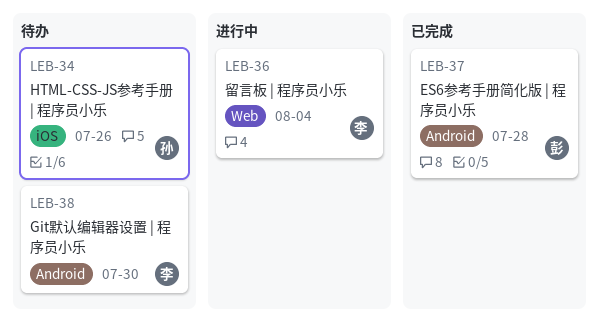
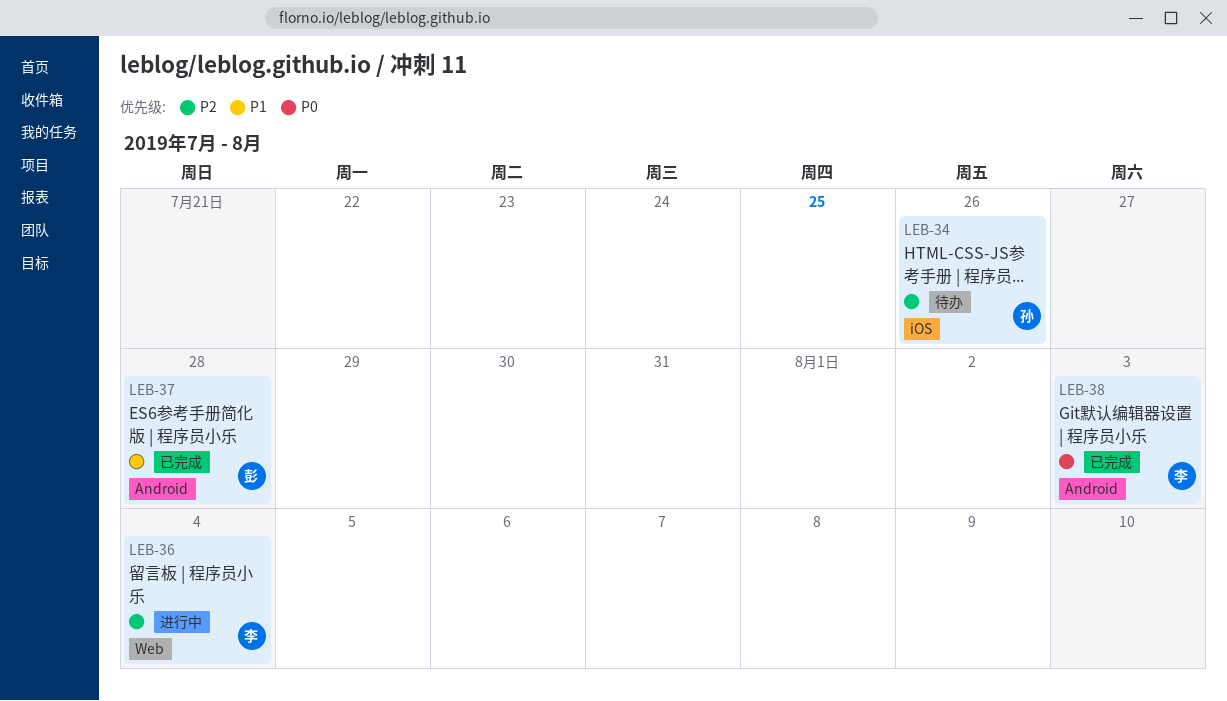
LEB-38, status: 待办 -> 已完成
LEB-38, due: Jul 30 -> Aug 3

